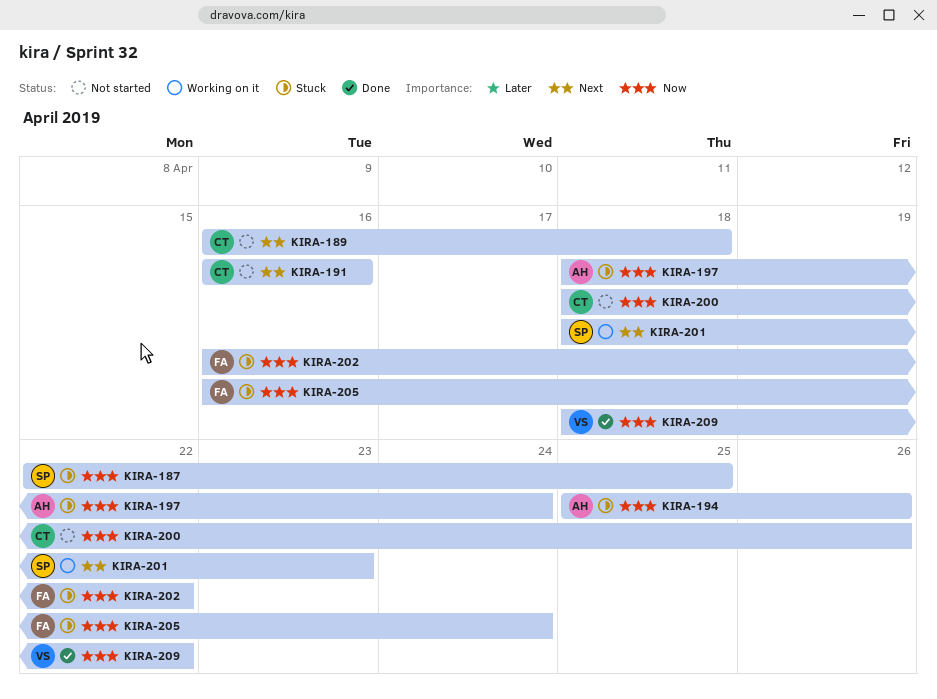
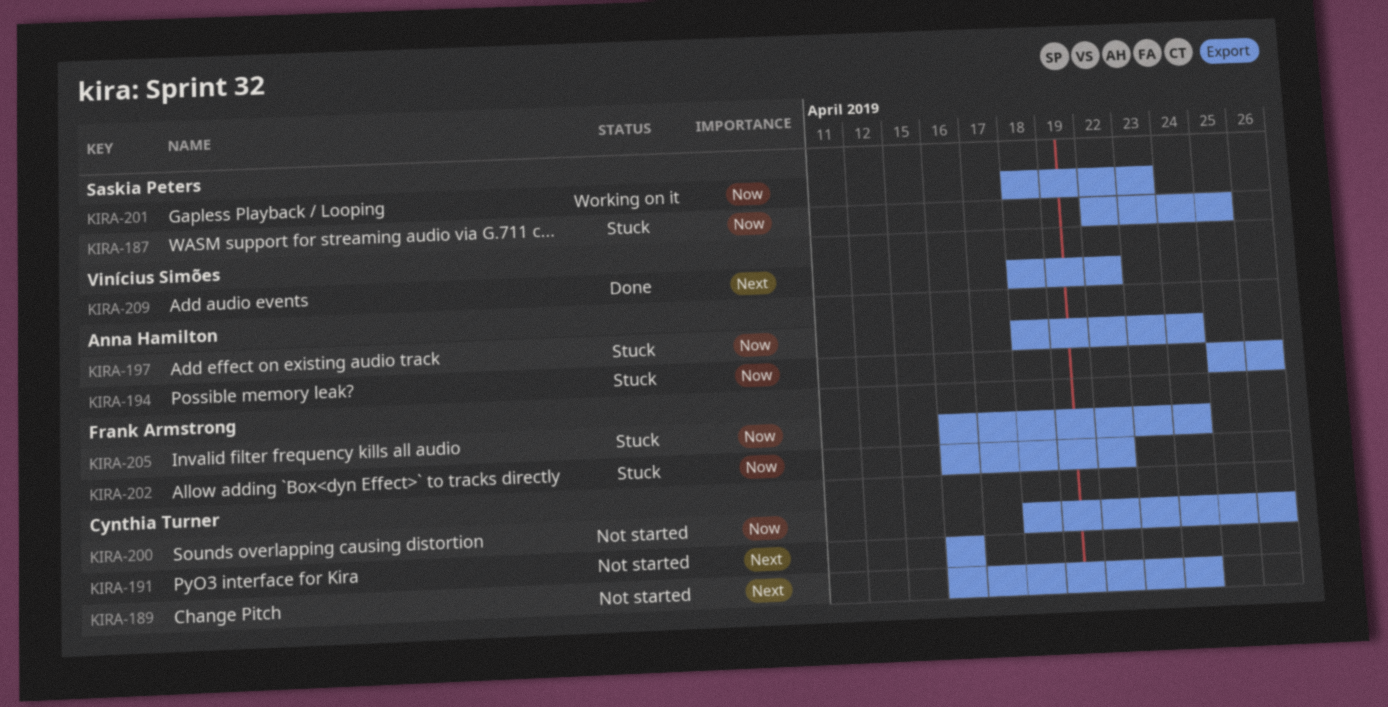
KIRA-189, due: Apr 18 -> Apr 24
KIRA-201, priority: Next -> Now
KIRA-209, priority: Now -> Next

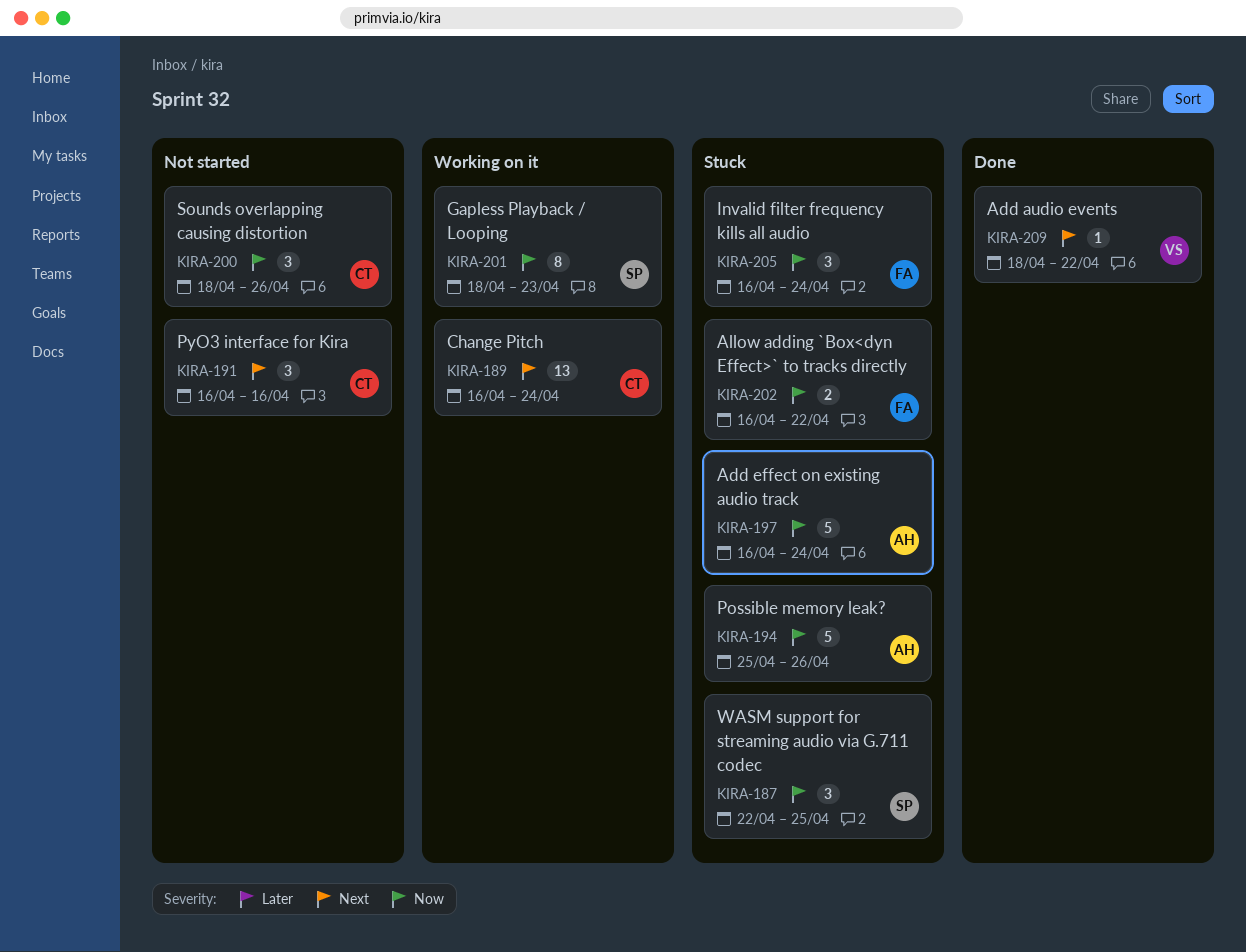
KIRA-189, status: Not started -> Working on it
KIRA-197, start: Apr 18 -> Apr 16

